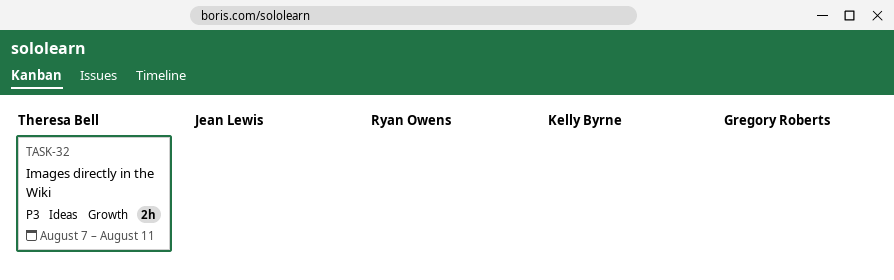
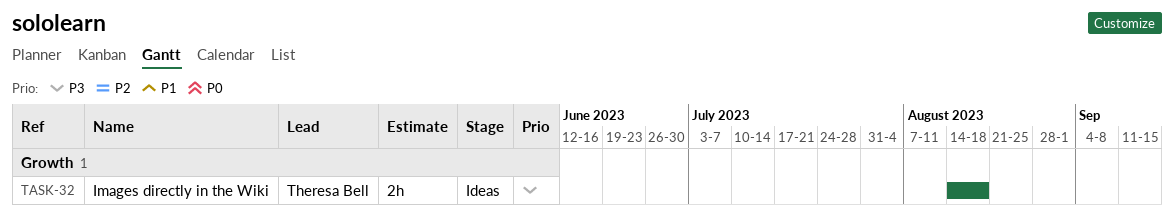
TASK-32, start: Aug 7 -> Aug 14
TASK-32, due: Aug 11 -> Aug 18

